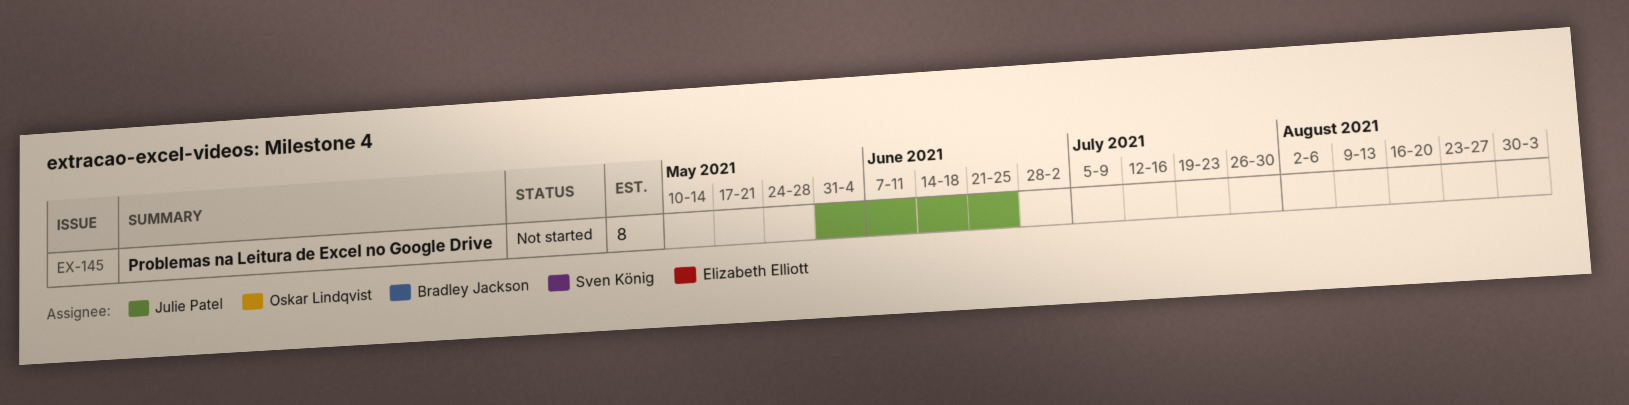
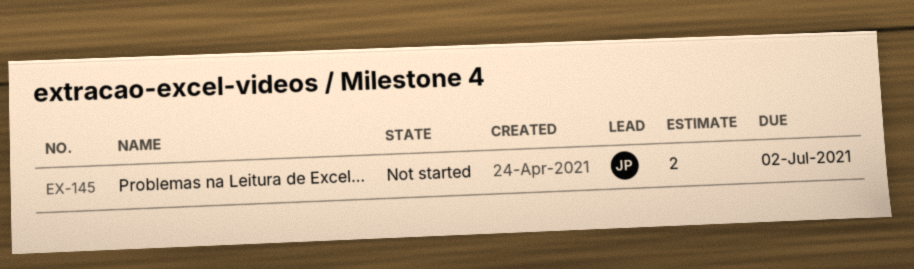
EX-145, estimate: 8 -> 2
EX-145, due: Jun 25 -> Jul 2

